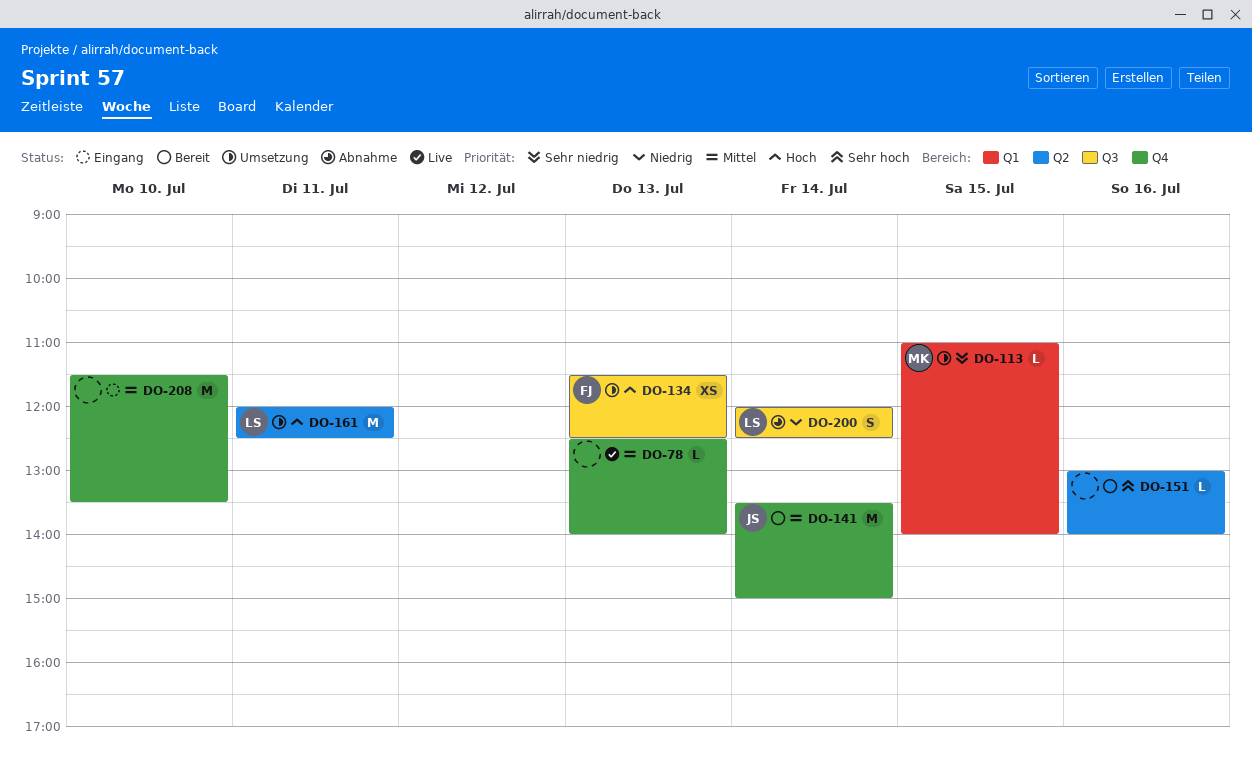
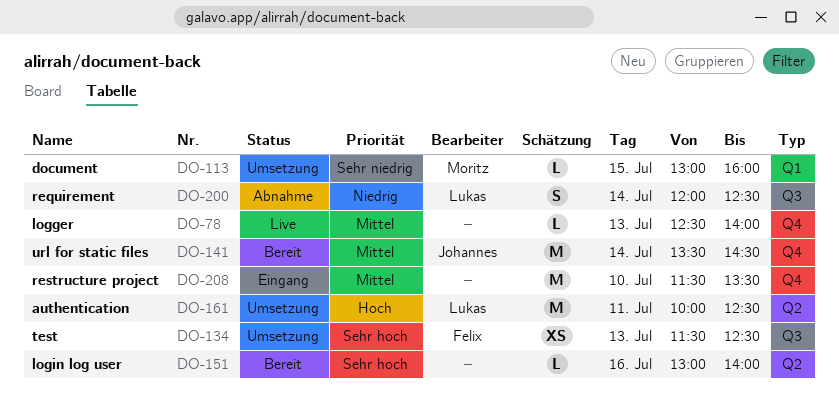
DO-113, begins: 11:00 -> 13:00
DO-113, ends: 14:00 -> 16:00
DO-134, priority: Hoch -> Sehr hoch
DO-141, ends: 15:00 -> 14:30
DO-161, begins: 12:00 -> 10:00

